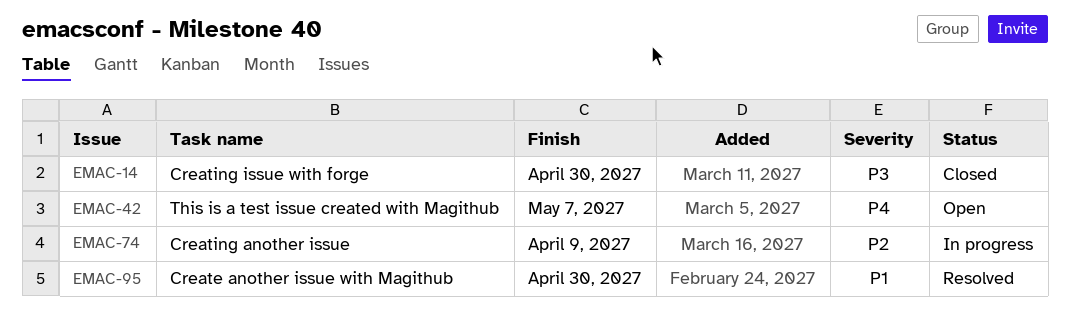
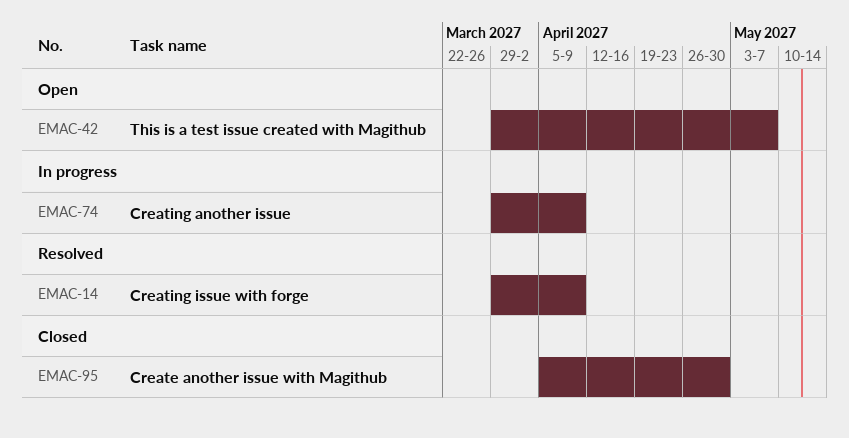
EMAC-14, status: Closed -> Resolved
EMAC-14, due: Apr 30 -> Apr 9
EMAC-95, status: Resolved -> Closed

